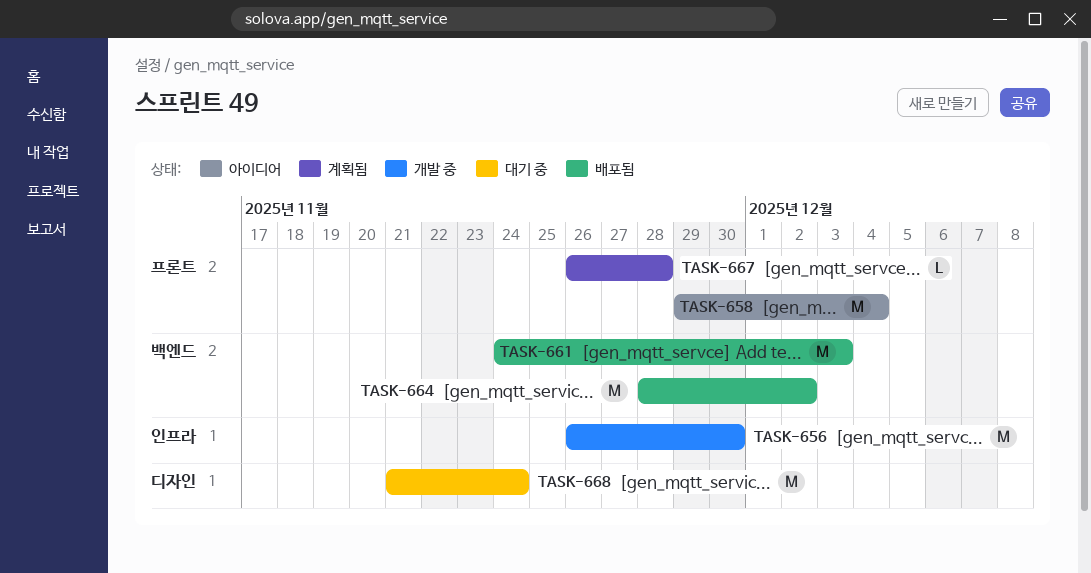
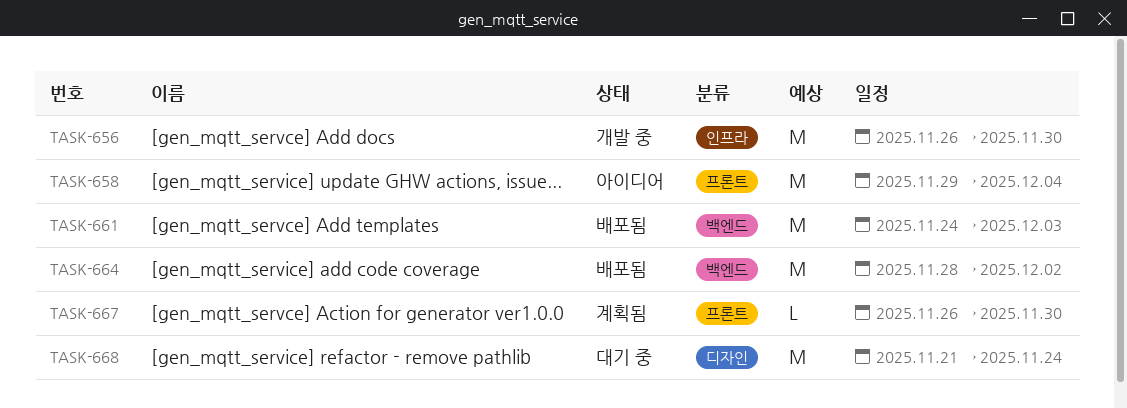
TASK-667, due: Nov 28 -> Nov 30

